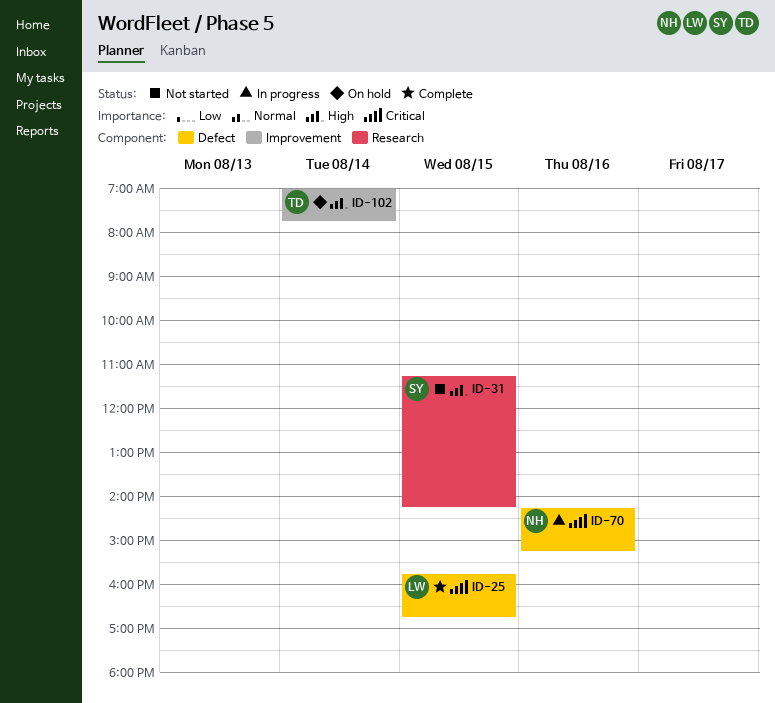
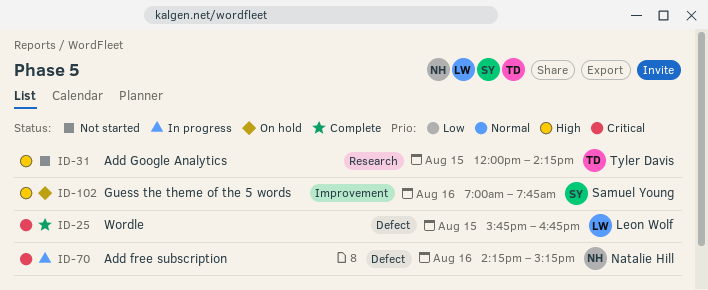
ID-31, owner: Samuel Young -> Tyler Davis
ID-31, begins: 11:15 -> 12:00
ID-102, owner: Tyler Davis -> Samuel Young
ID-102, day: Aug 14 -> Aug 16

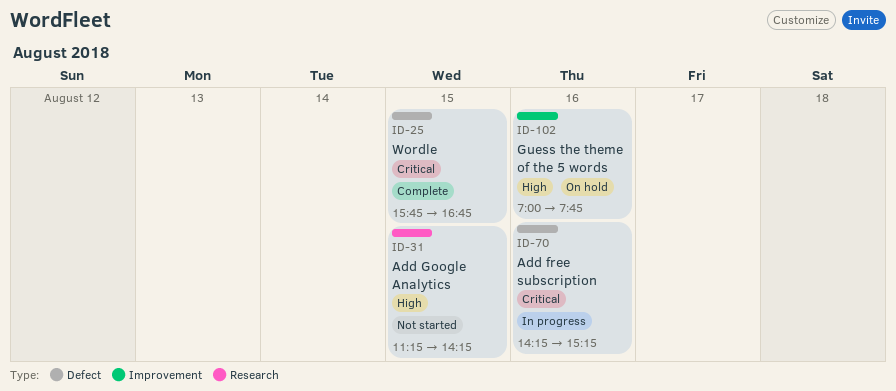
ID-31, begins: 12:00 -> 11:15

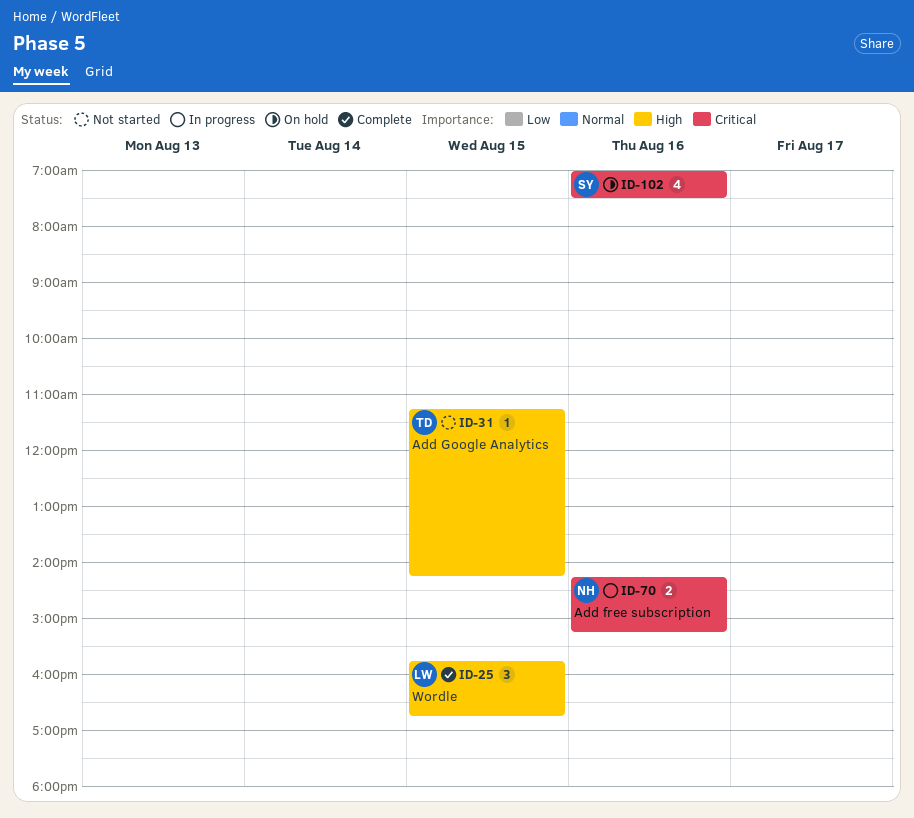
ID-25, priority: Critical -> High
ID-102, priority: High -> Critical
ID-102, ends: 07:45 -> 07:30

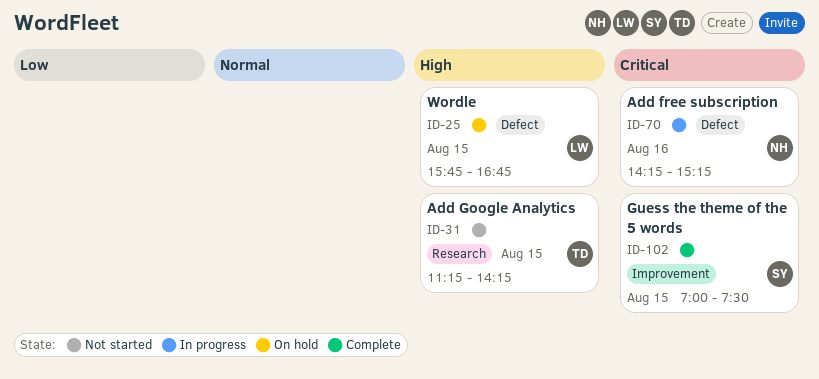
ID-25, status: Complete -> On hold
ID-102, status: On hold -> Complete
ID-102, day: Aug 16 -> Aug 15

